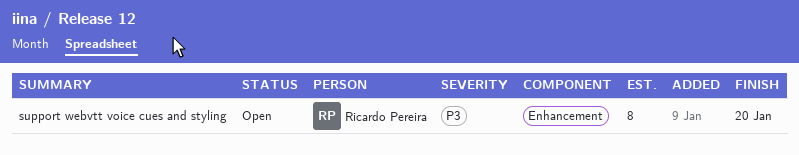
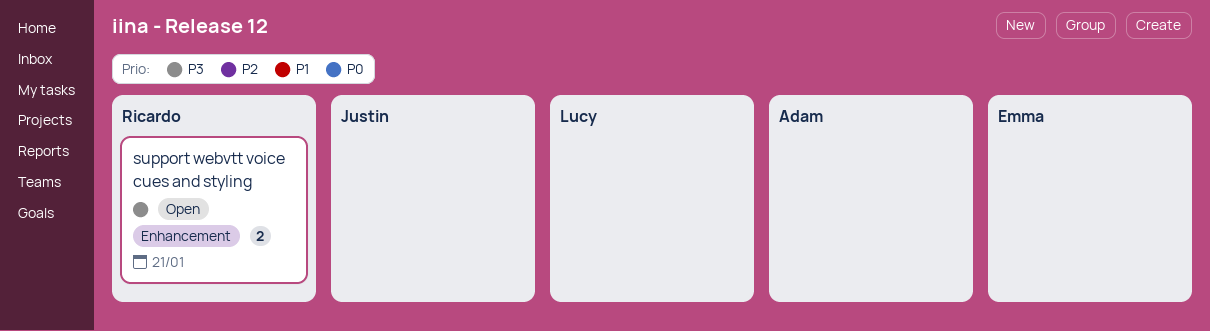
support webvtt voice cues and styling, estimate: 8 -> 2
support webvtt voice cues and styling, due: Jan 20 -> Jan 21

